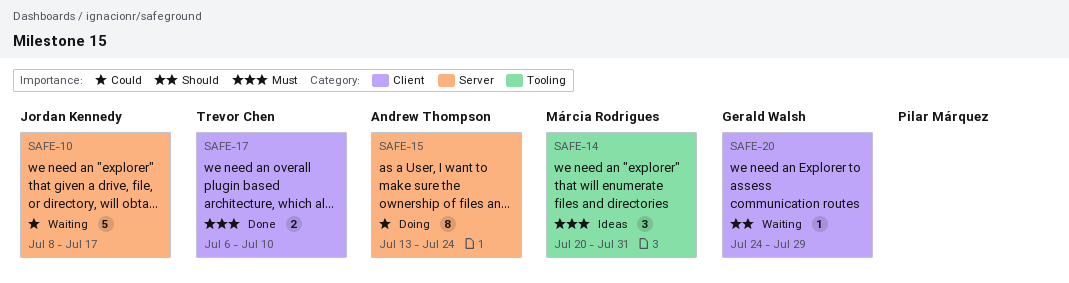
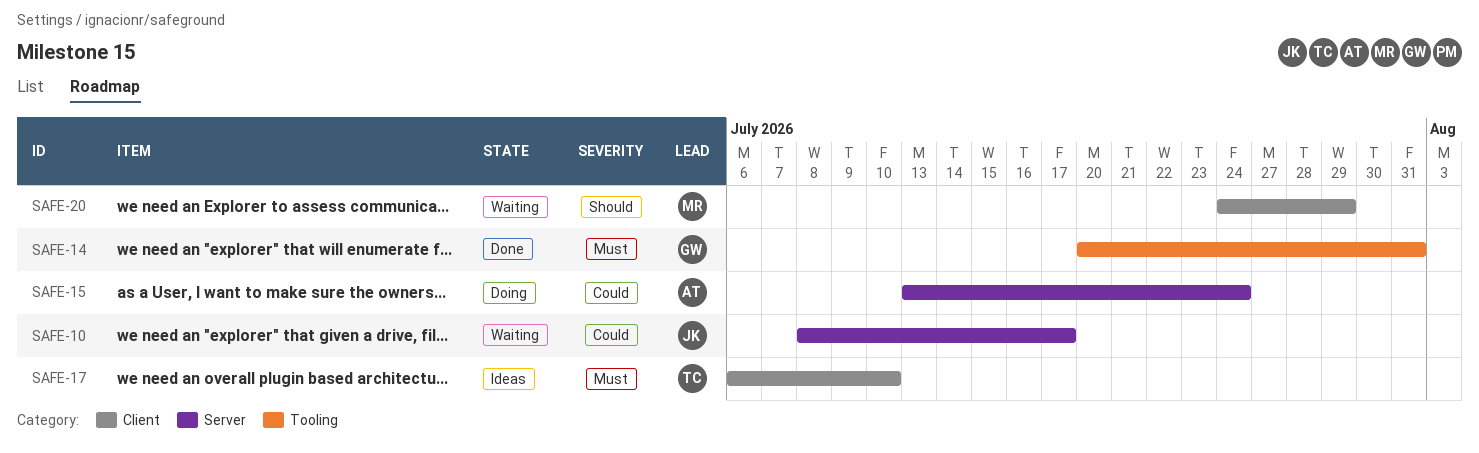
SAFE-14, status: Ideas -> Done
SAFE-14, owner: Márcia Rodrigues -> Gerald Walsh
SAFE-17, status: Done -> Ideas
SAFE-20, owner: Gerald Walsh -> Márcia Rodrigues

